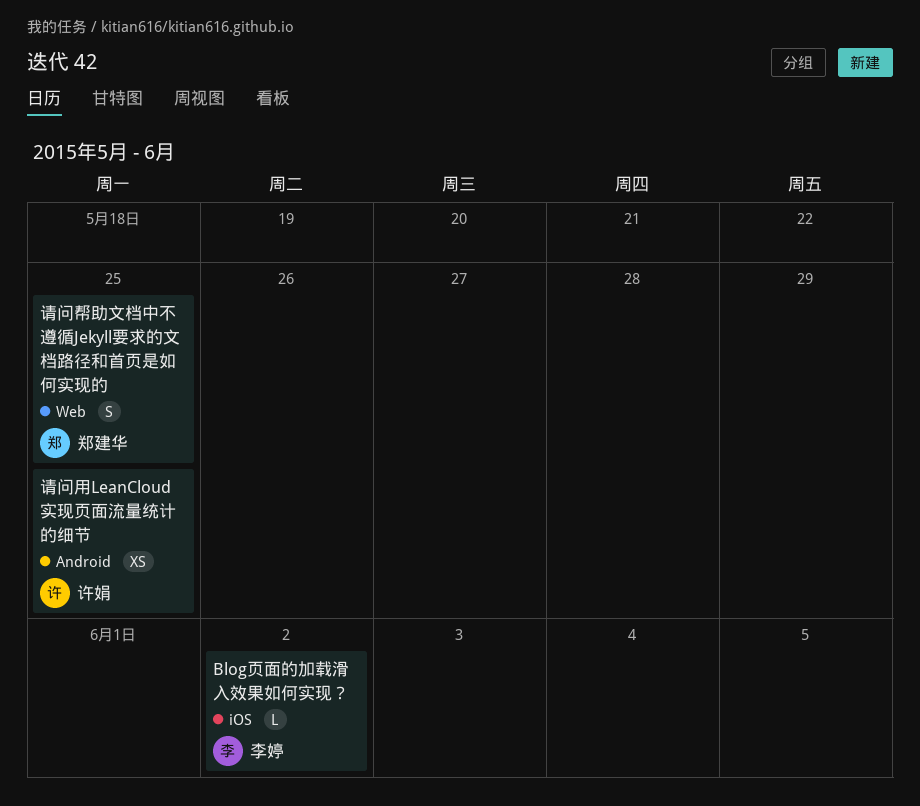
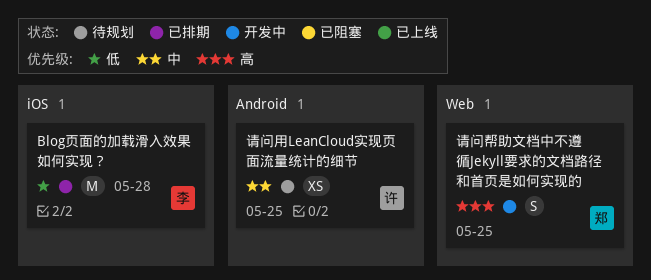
Blog页面的加载滑入效果如何实现？, estimate: L -> M
Blog页面的加载滑入效果如何实现？, due: Jun 2 -> May 28

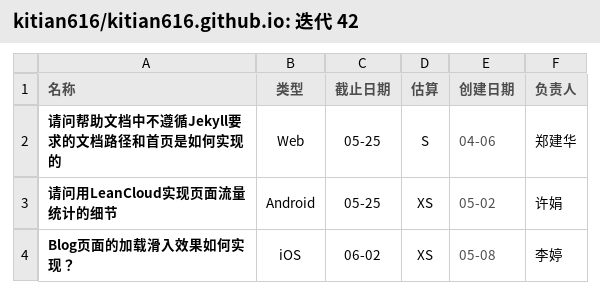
Blog页面的加载滑入效果如何实现？, estimate: M -> XS
Blog页面的加载滑入效果如何实现？, due: May 28 -> Jun 2

